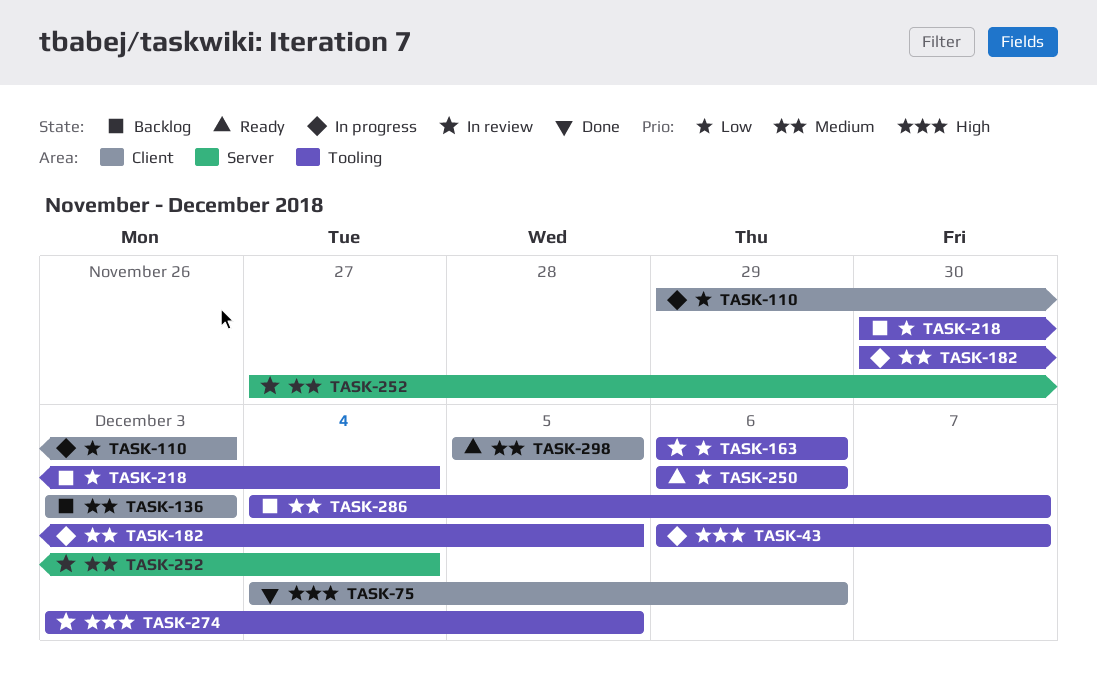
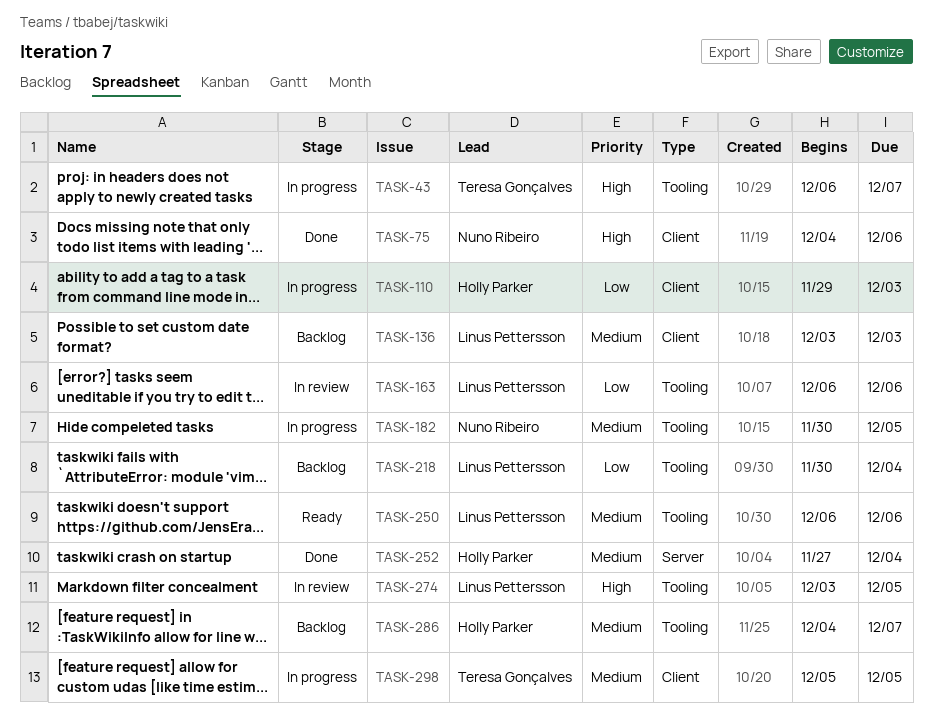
TASK-250, priority: Low -> Medium
TASK-252, status: In review -> Done
TASK-298, status: Ready -> In progress

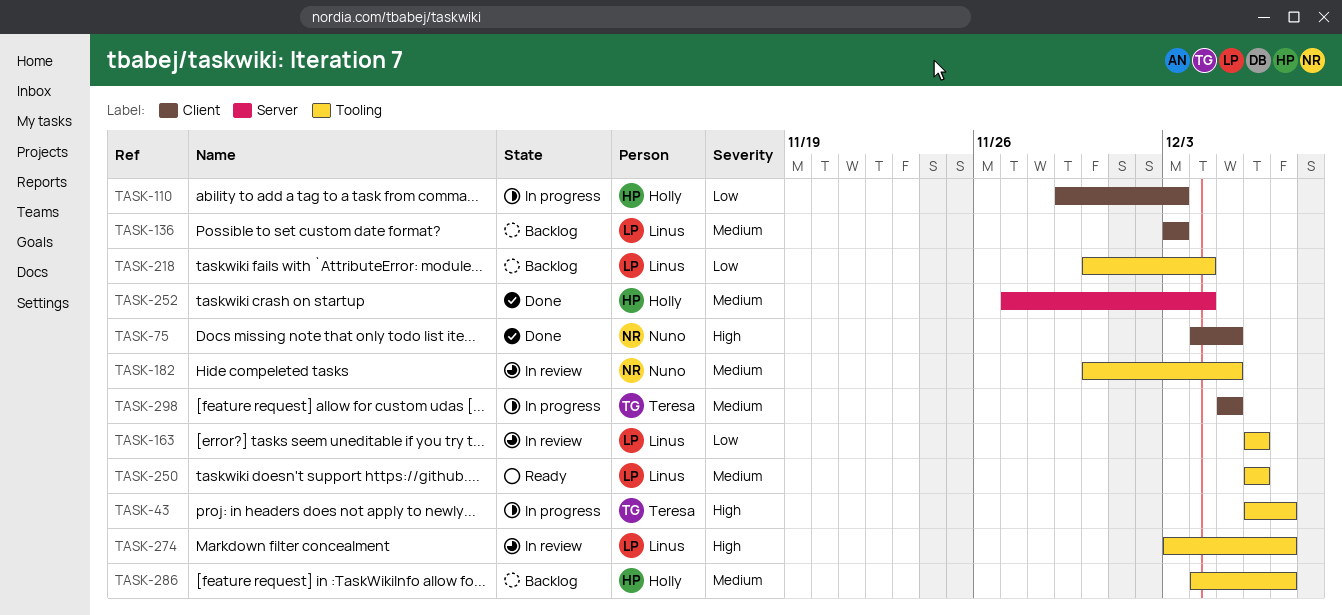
TASK-75, due: Dec 6 -> Dec 5
TASK-182, status: In progress -> In review
TASK-274, due: Dec 5 -> Dec 7

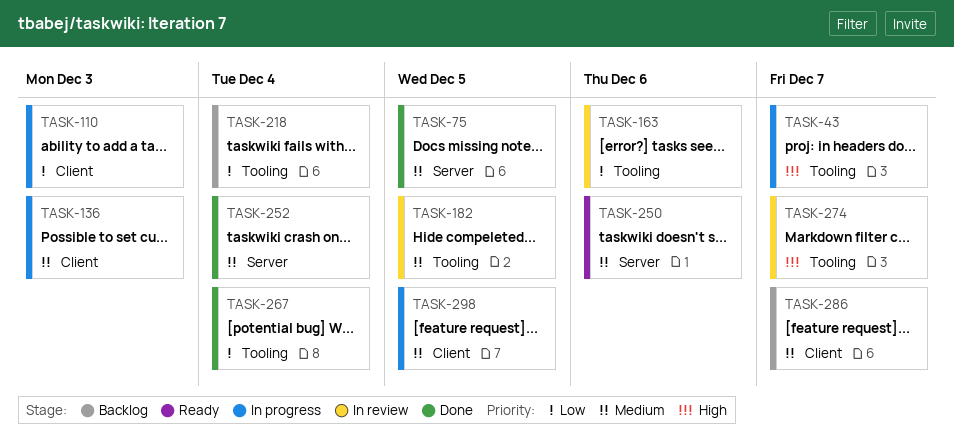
TASK-75, priority: High -> Medium
TASK-75, label: Client -> Server
TASK-136, status: Backlog -> In progress
TASK-250, label: Tooling -> Server
TASK-267: none -> present
TASK-286, label: Tooling -> Client

